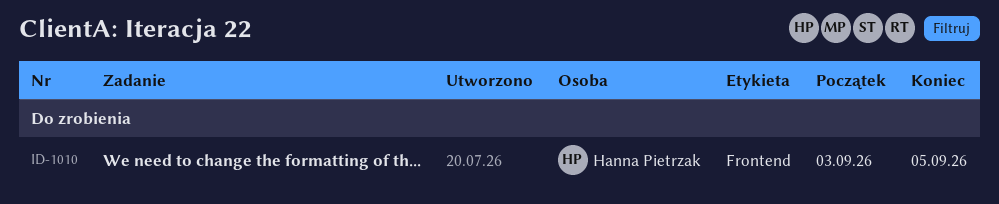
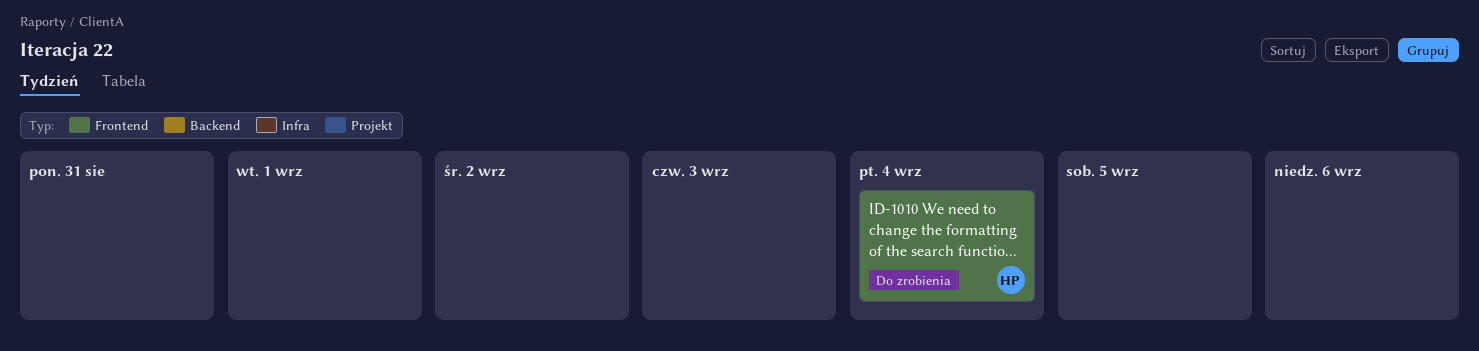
ID-1010, due: Sep 5 -> Sep 4

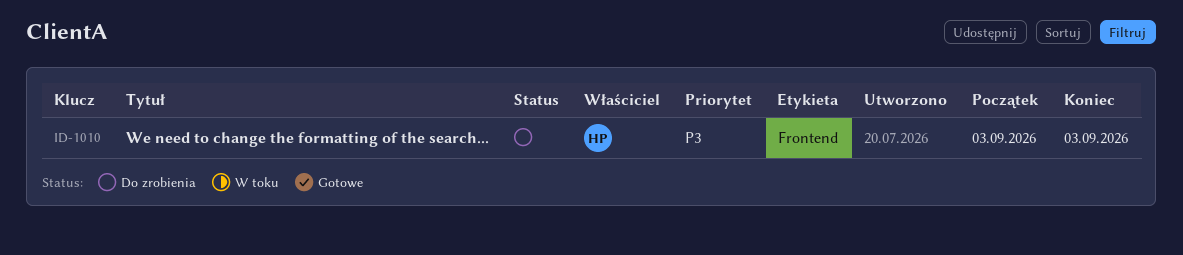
ID-1010, due: Sep 4 -> Sep 3

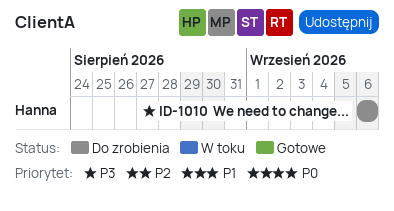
ID-1010, start: Sep 3 -> Sep 6
ID-1010, due: Sep 3 -> Sep 6

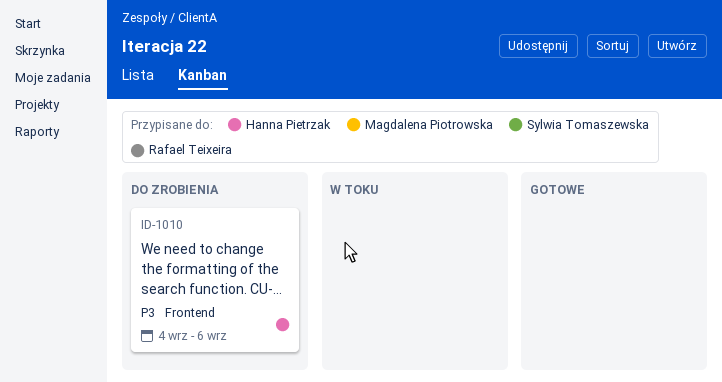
ID-1010, start: Sep 6 -> Sep 4

